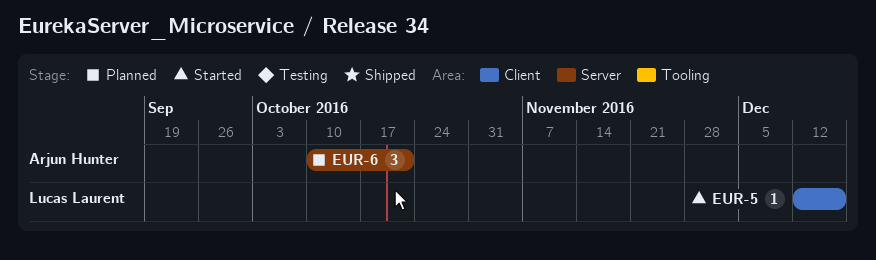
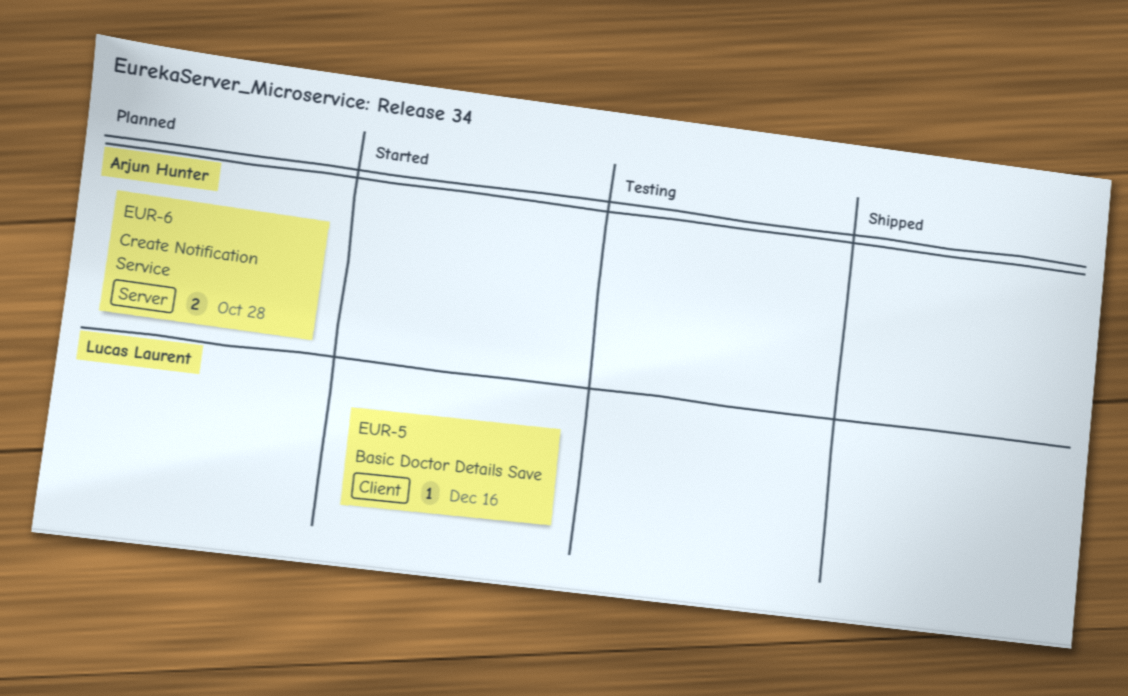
EUR-6, estimate: 3 -> 2
EUR-6, due: Oct 21 -> Oct 28

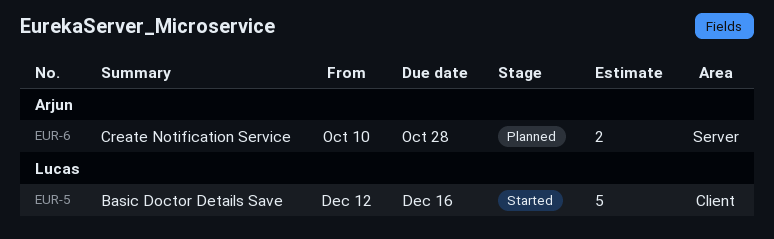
EUR-5, estimate: 1 -> 5

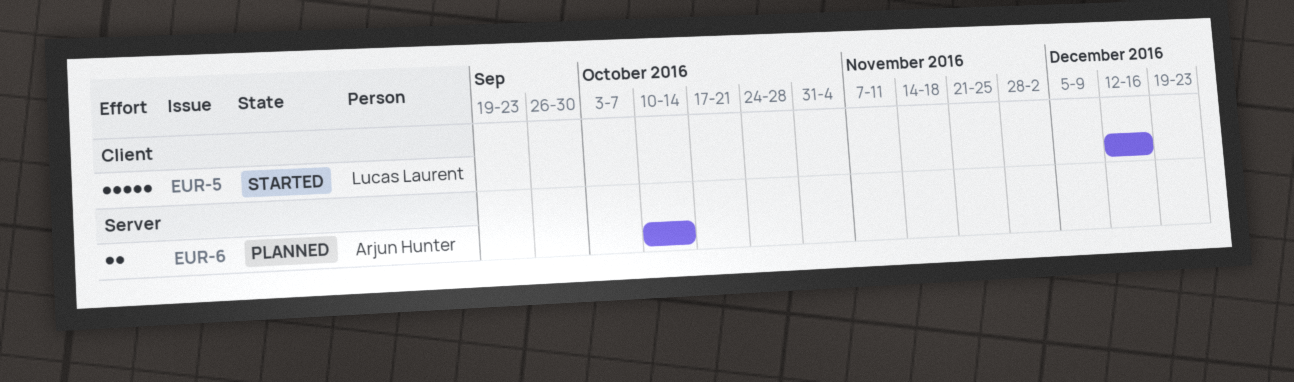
EUR-6, due: Oct 28 -> Oct 14

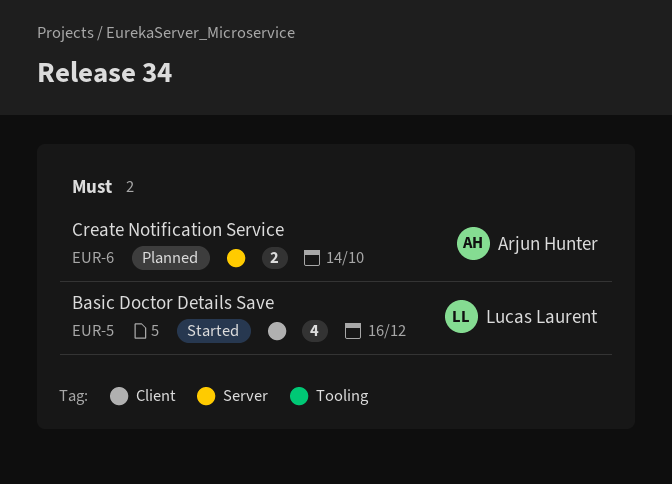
EUR-5, estimate: 5 -> 4

